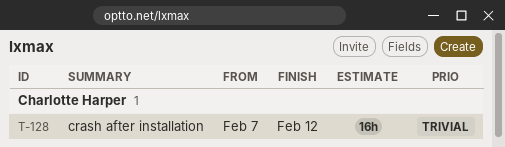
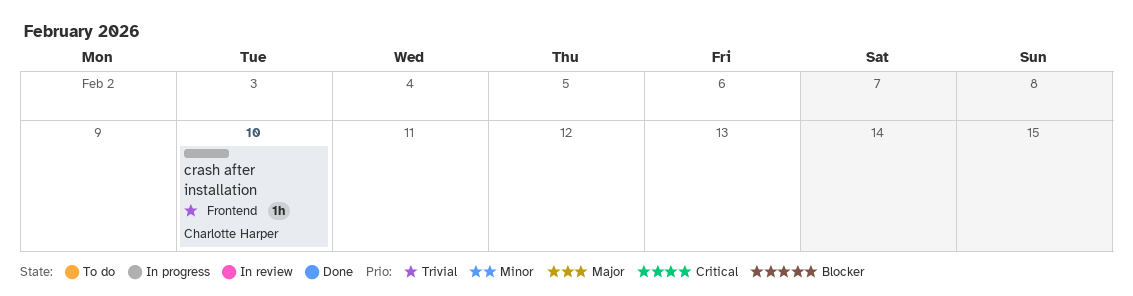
crash after installation, estimate: 16h -> 1h
crash after installation, due: Feb 12 -> Feb 10

